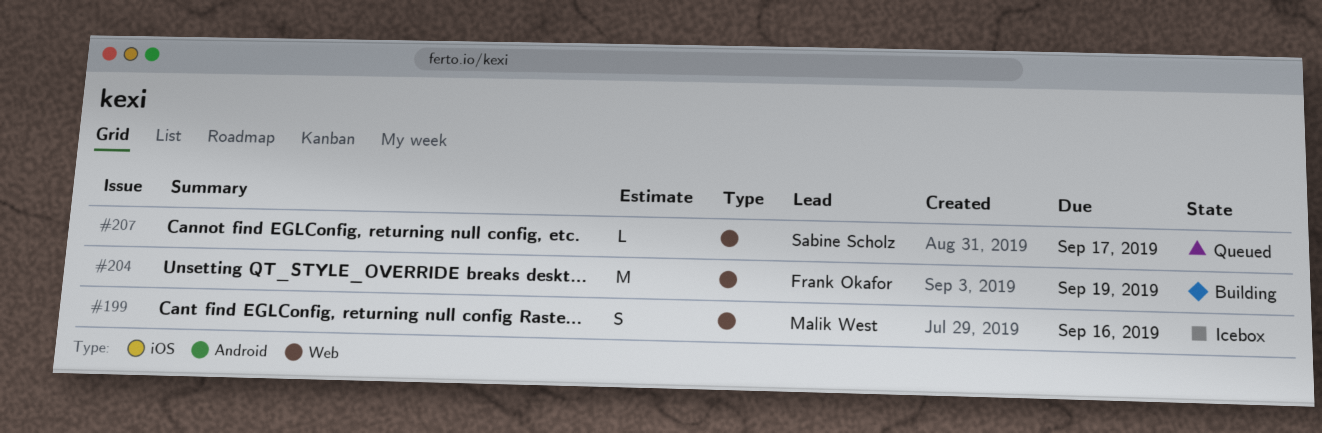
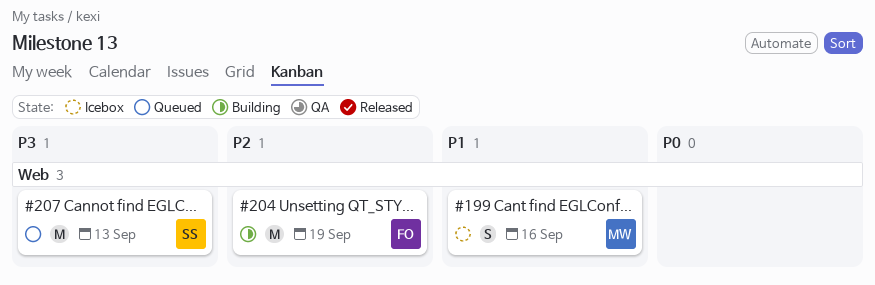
#207, estimate: L -> M
#207, due: Sep 17 -> Sep 13

